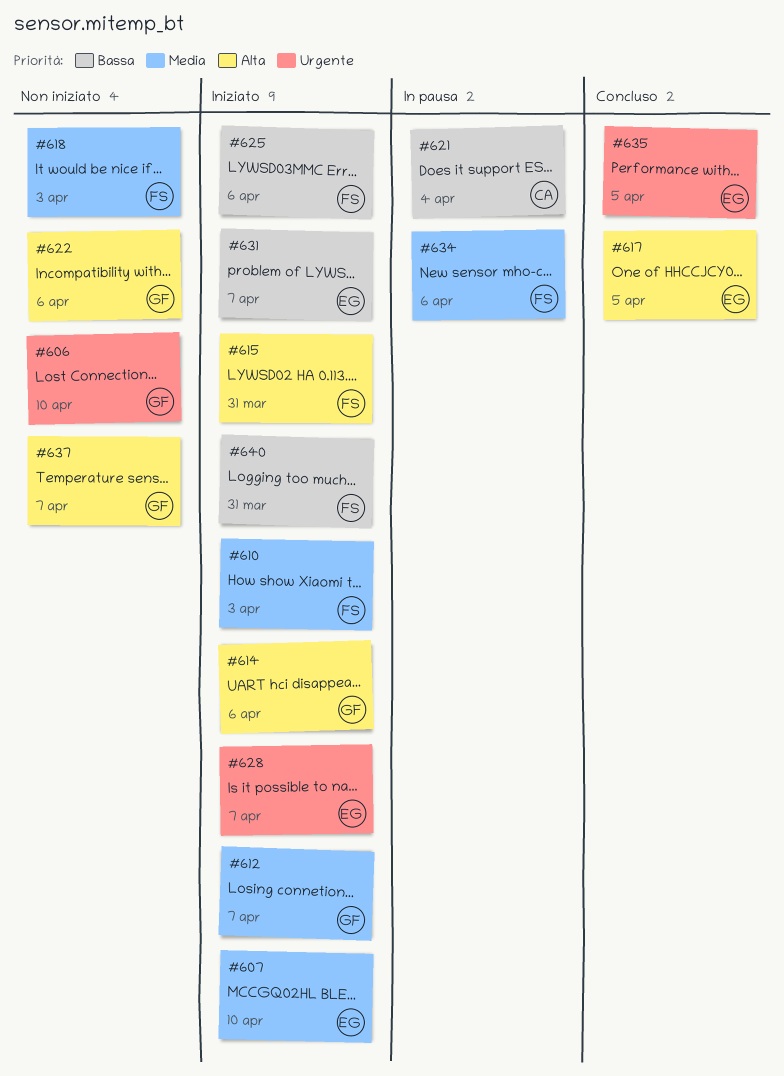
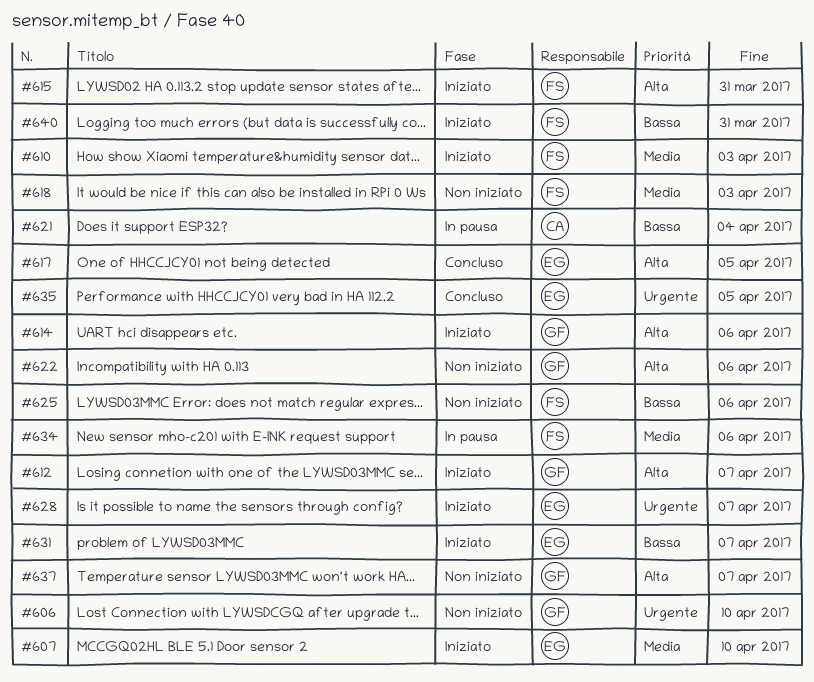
#612, priority: Media -> Alta
#625, status: Iniziato -> Non iniziato

